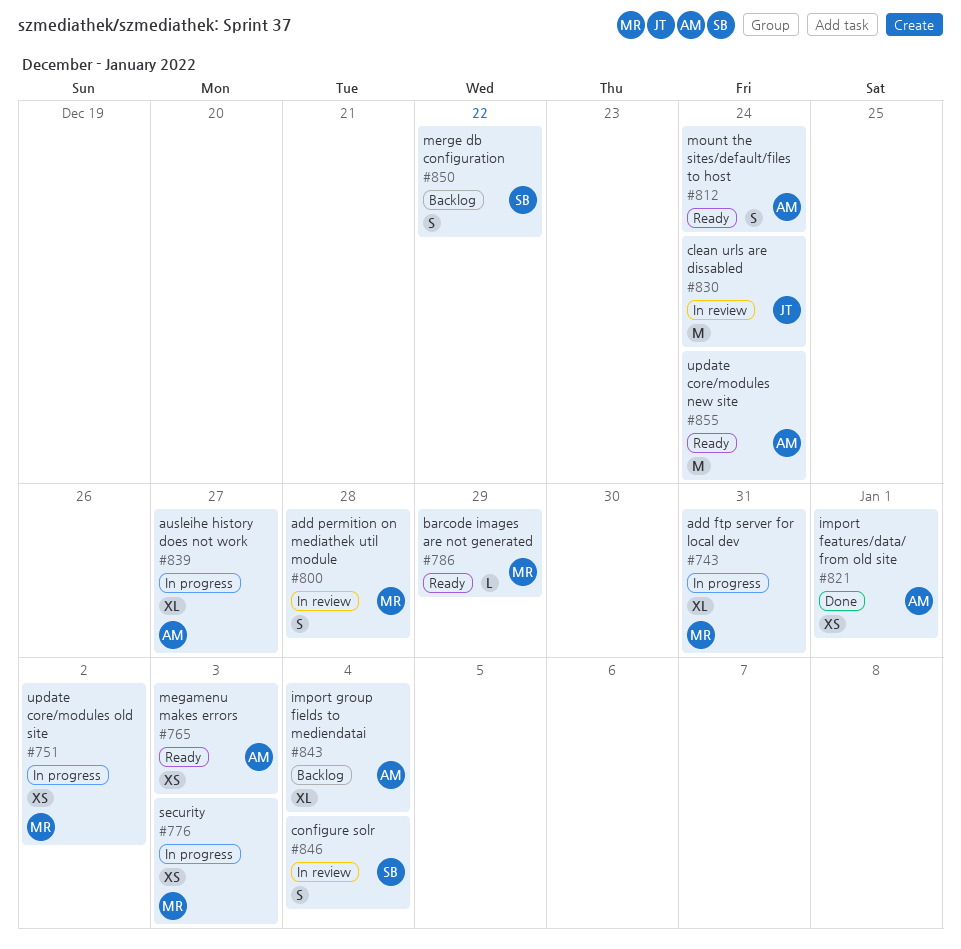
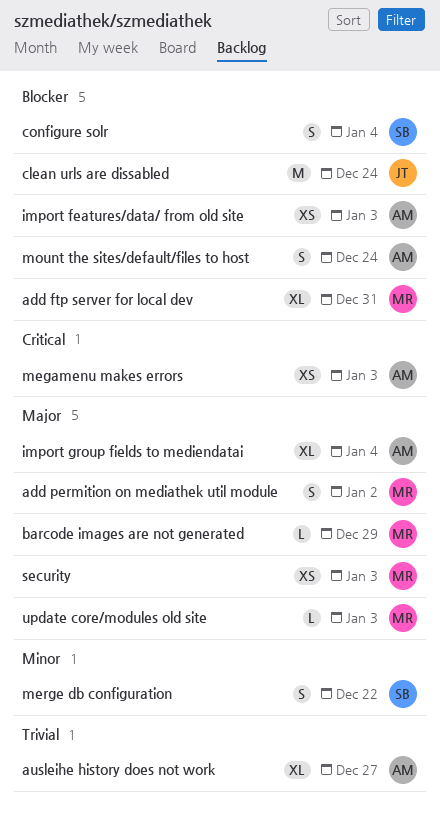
add permition on mediathek util module, due: Dec 28 -> Jan 2
import features/data/ from old site, due: Jan 1 -> Jan 3
update core/modules new site: present -> none
update core/modules old site, estimate: XS -> L
update core/modules old site, due: Jan 2 -> Jan 3

